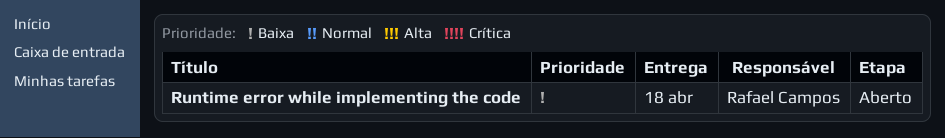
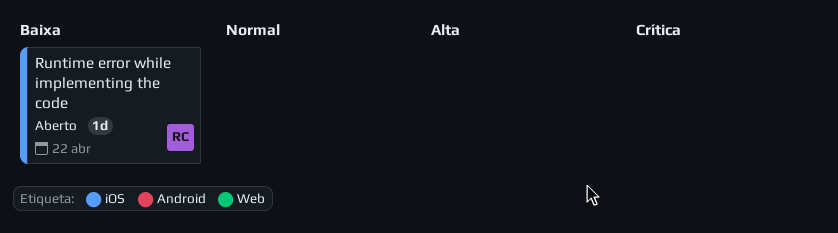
Runtime error while implementing the code, due: Apr 18 -> Apr 22

